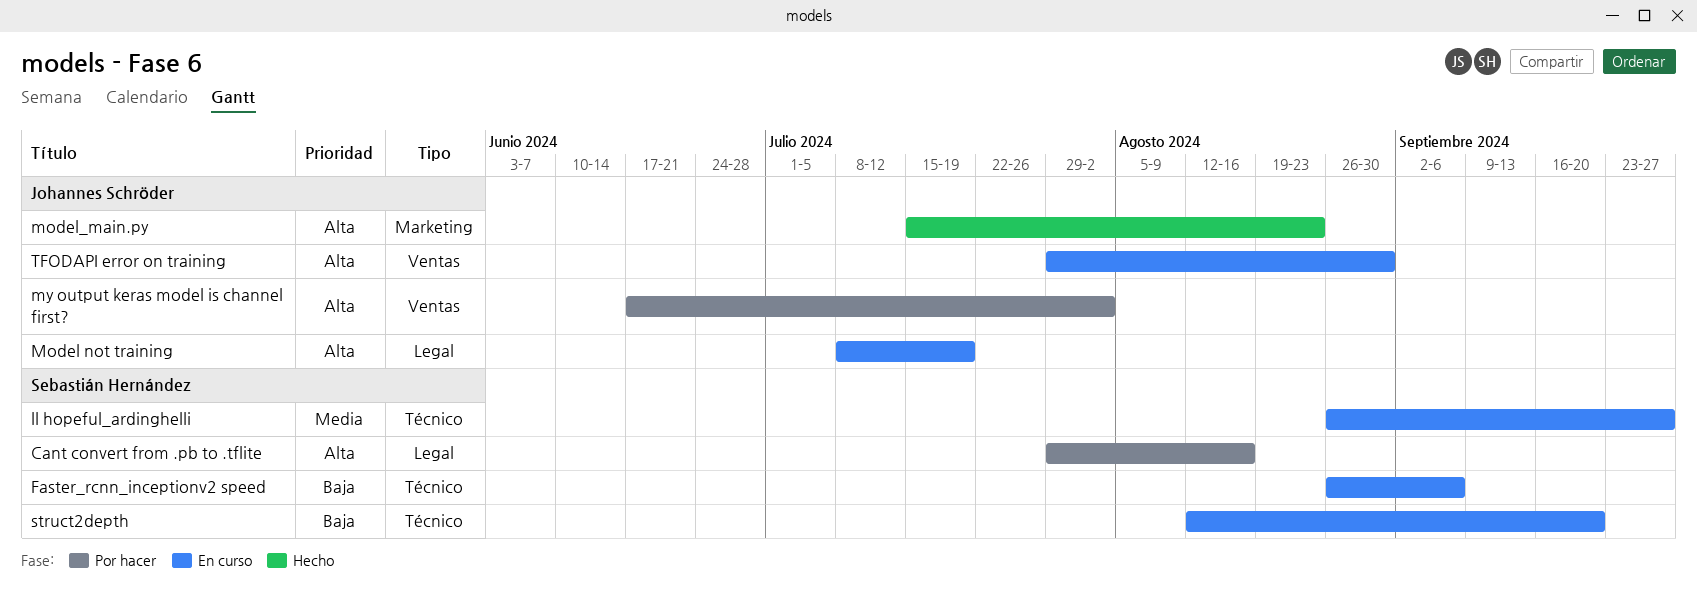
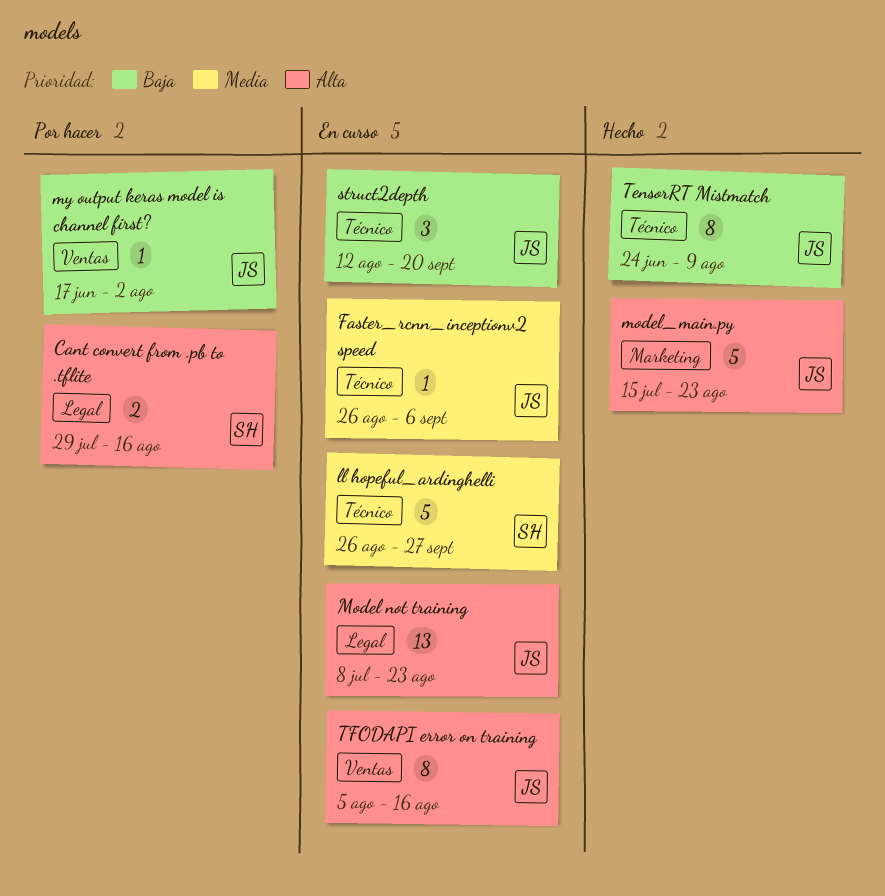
Faster_rcnn_inceptionv2 speed, owner: Sebastián Hernández -> Johannes Schröder
Faster_rcnn_inceptionv2 speed, priority: Baja -> Media
Model not training, due: Jul 19 -> Aug 23
my output keras model is channel first?, priority: Alta -> Baja
struct2depth, owner: Sebastián Hernández -> Johannes Schröder
TensorRT Mistmatch: none -> present
TFODAPI error on training, start: Jul 29 -> Aug 5
TFODAPI error on training, due: Aug 30 -> Aug 16

